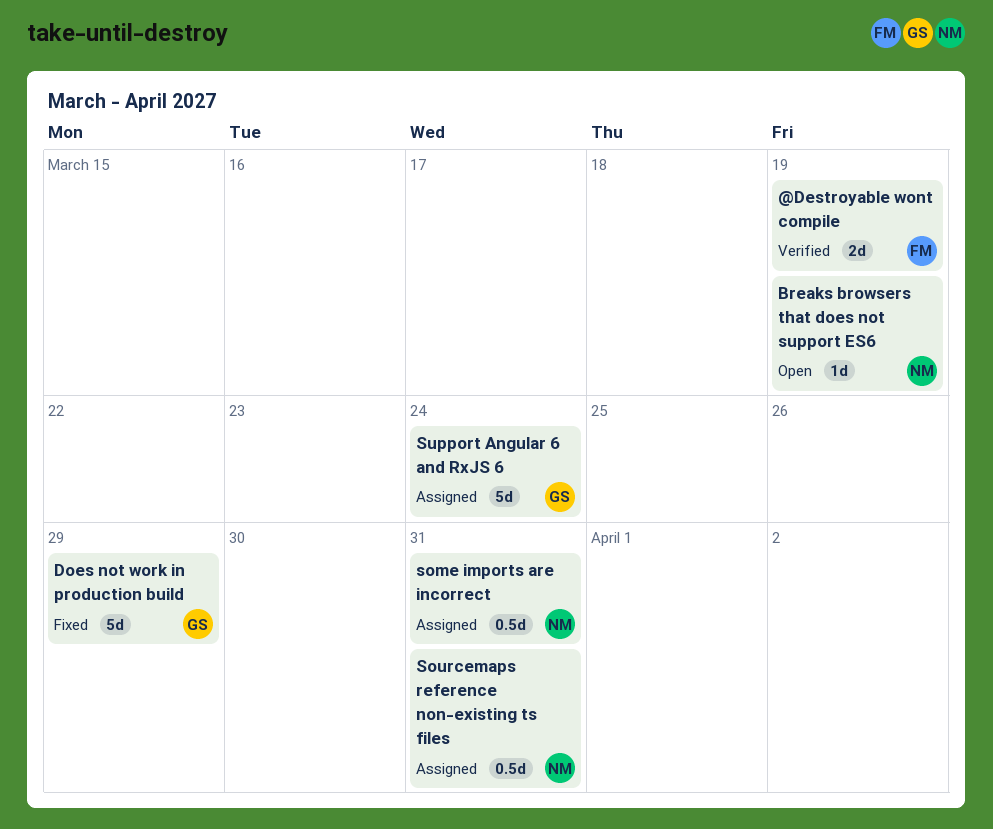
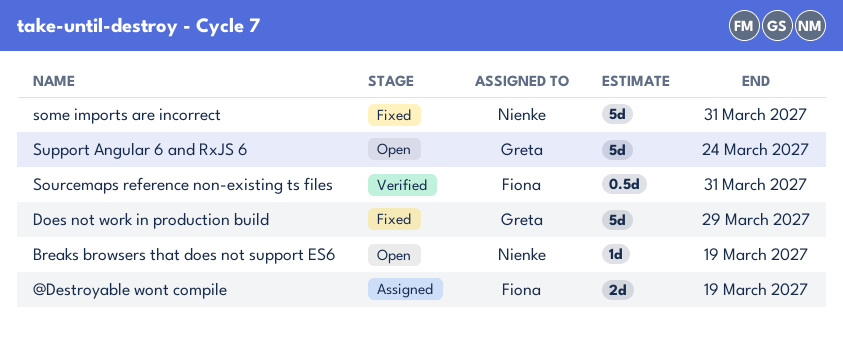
@Destroyable wont compile, status: Verified -> Assigned
some imports are incorrect, status: Assigned -> Fixed
some imports are incorrect, estimate: 0.5d -> 5d
Sourcemaps reference non-existing ts files, status: Assigned -> Verified
Sourcemaps reference non-existing ts files, owner: Nienke -> Fiona
Support Angular 6 and RxJS 6, status: Assigned -> Open

